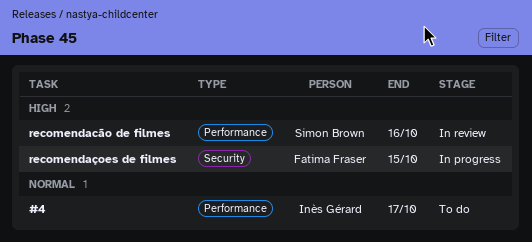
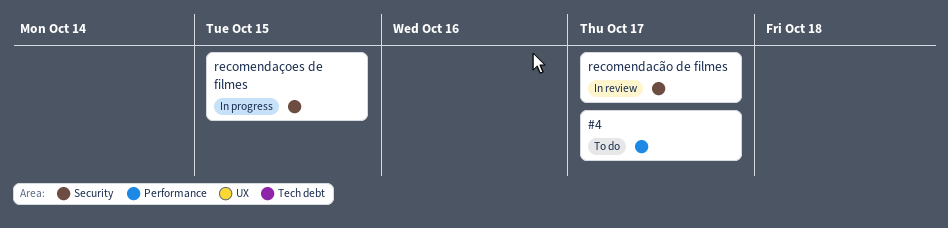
recomendacão de filmes, label: Performance -> Security
recomendacão de filmes, due: Oct 16 -> Oct 17

